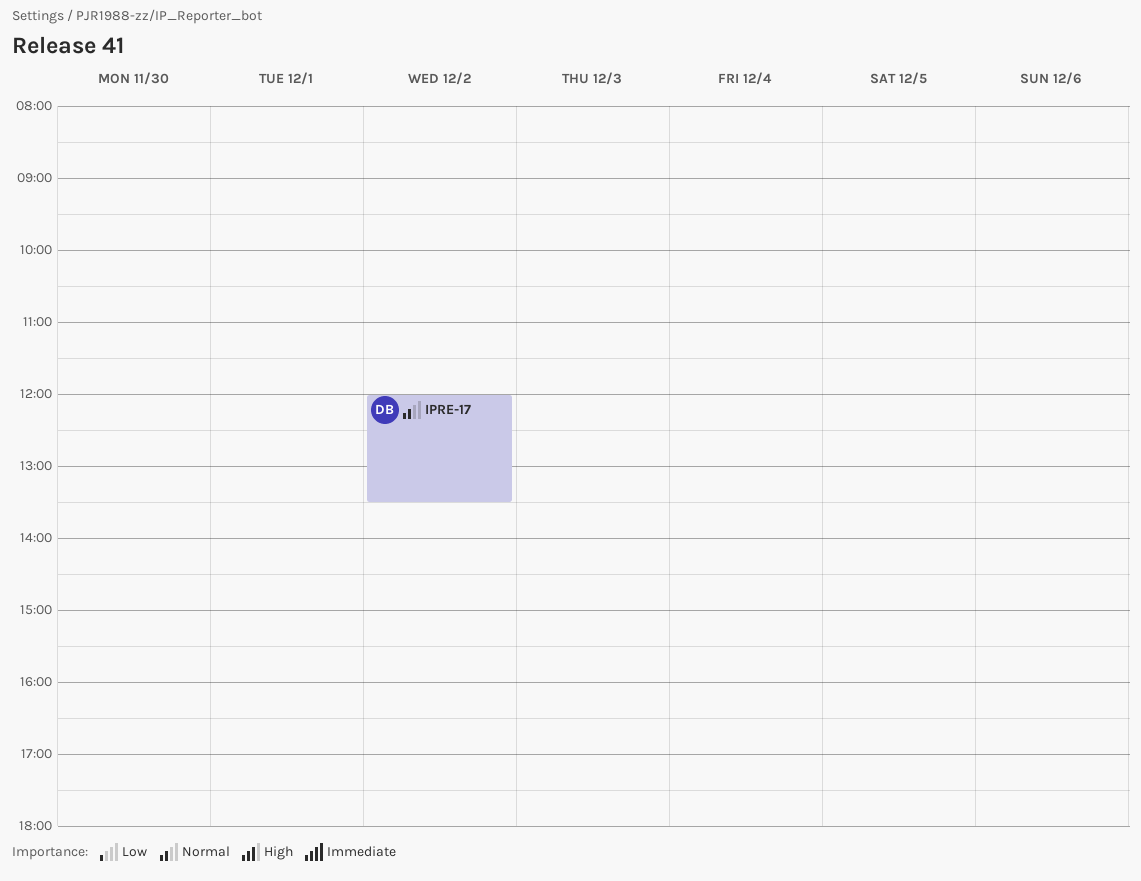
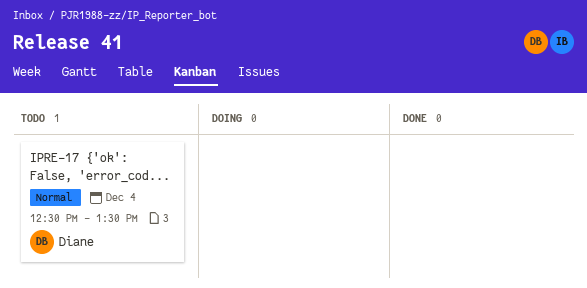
IPRE-17, day: Dec 2 -> Dec 4
IPRE-17, begins: 12:00 -> 12:30

